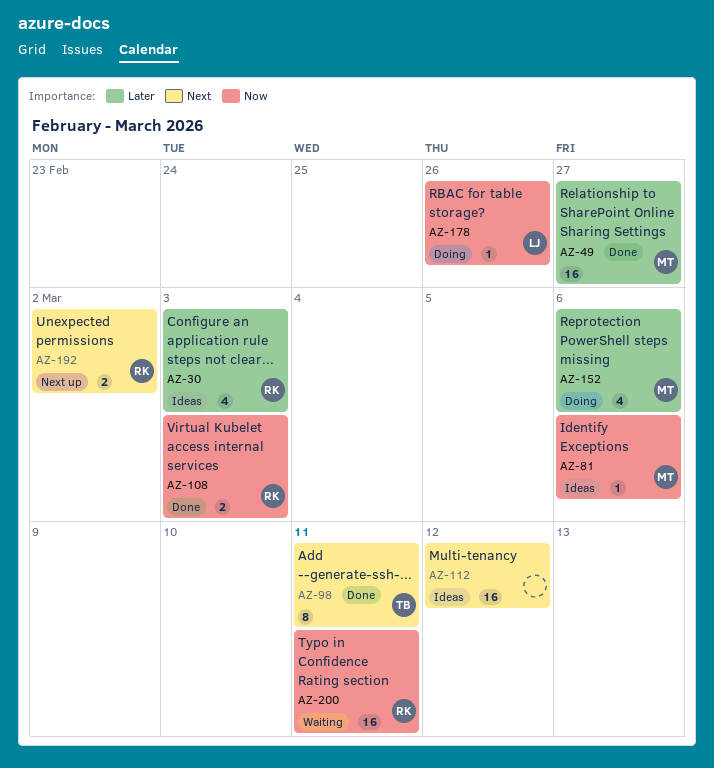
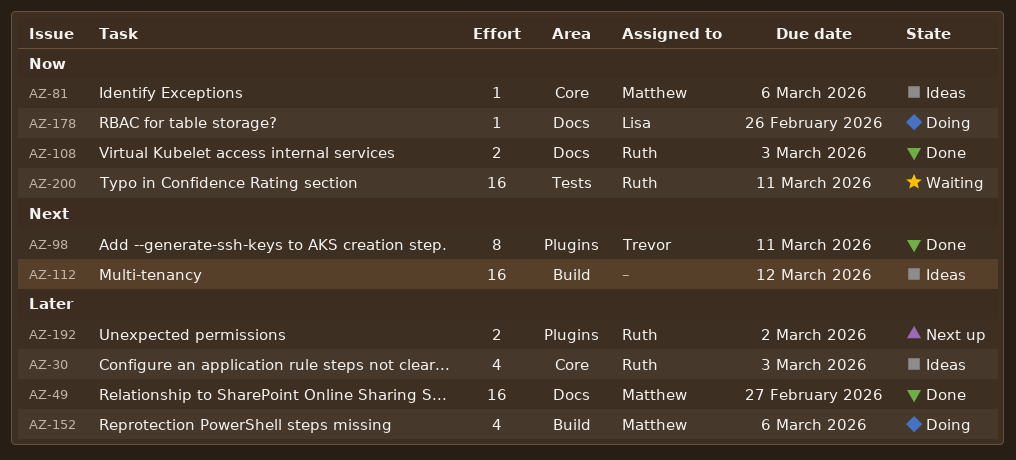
AZ-192, priority: Next -> Later

